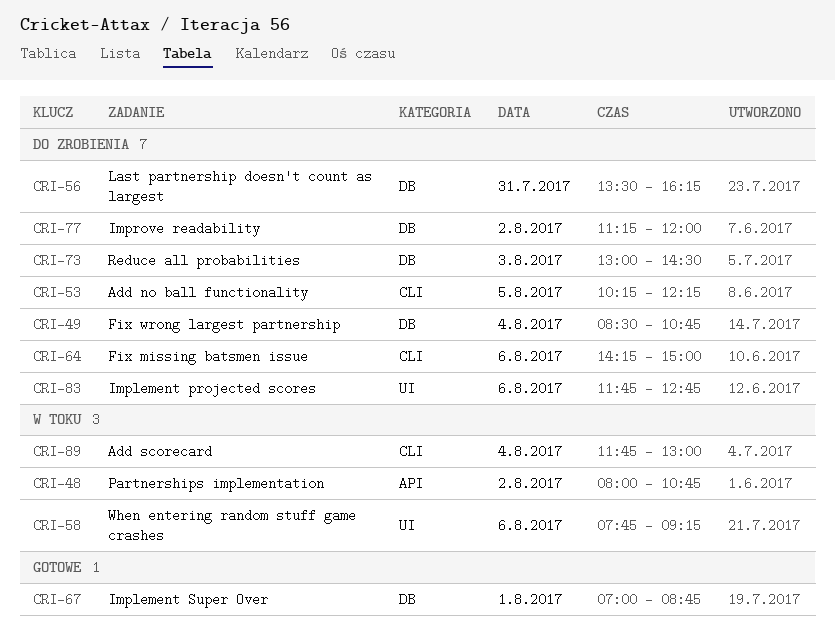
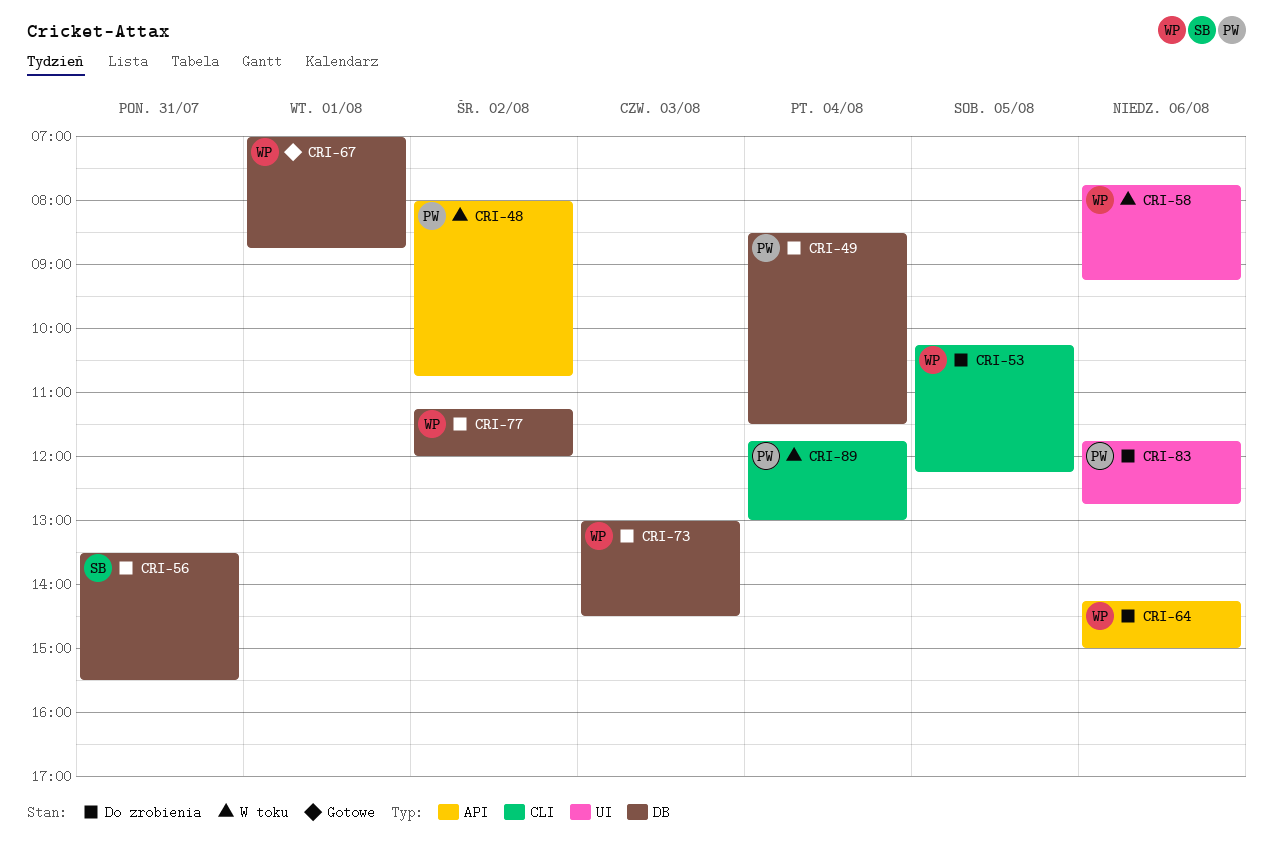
CRI-49, ends: 10:45 -> 11:30
CRI-56, ends: 16:15 -> 15:30
CRI-64, label: CLI -> API

